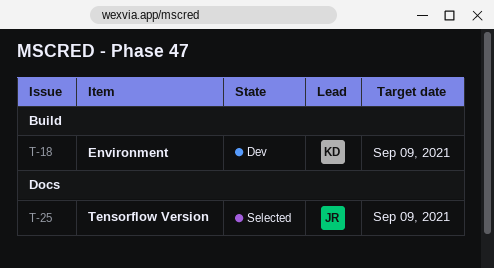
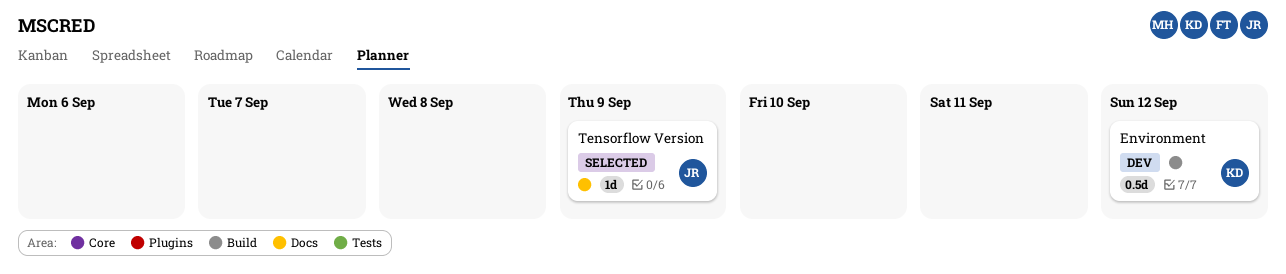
Environment, due: Sep 9 -> Sep 12

